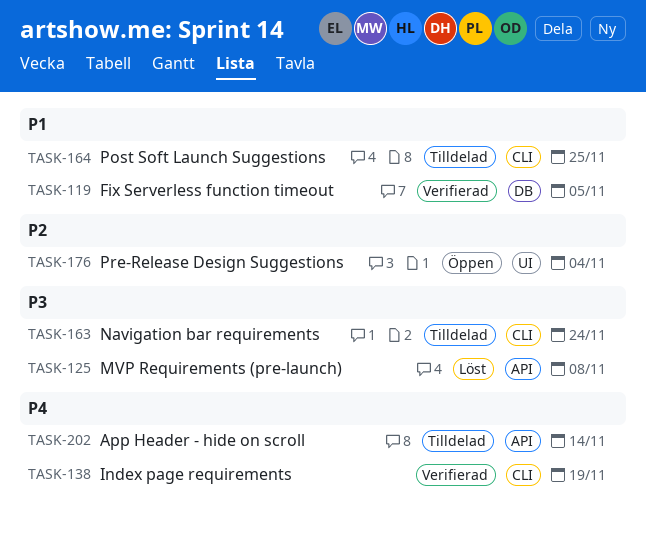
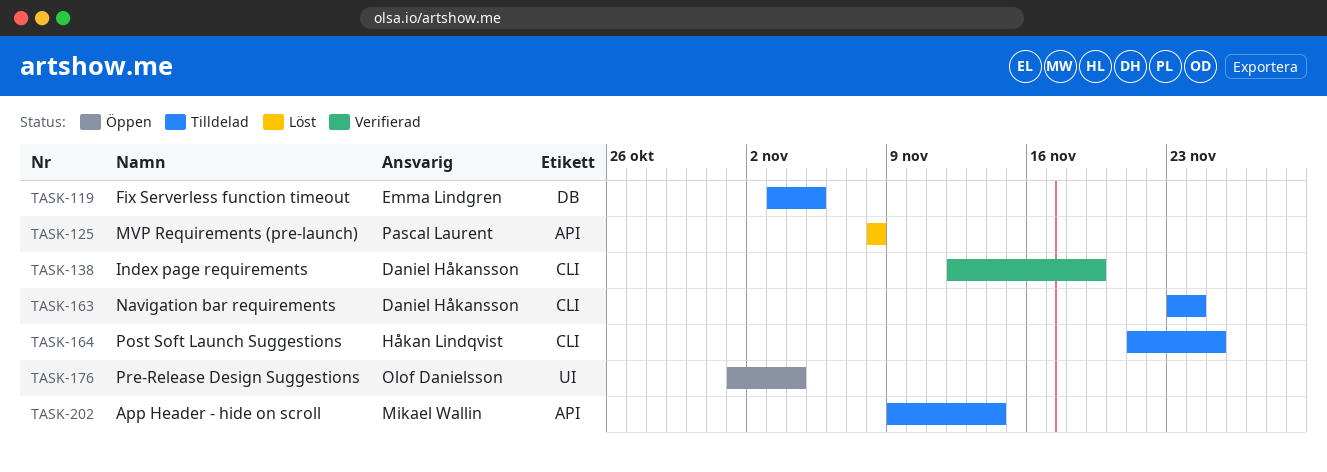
TASK-119, status: Verifierad -> Tilldelad

